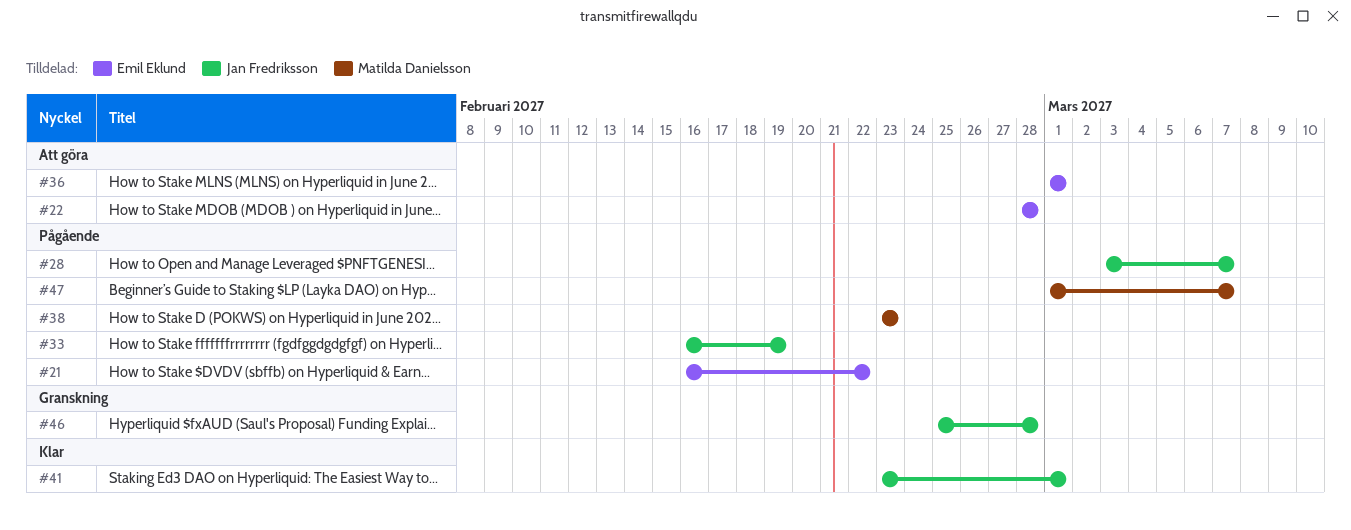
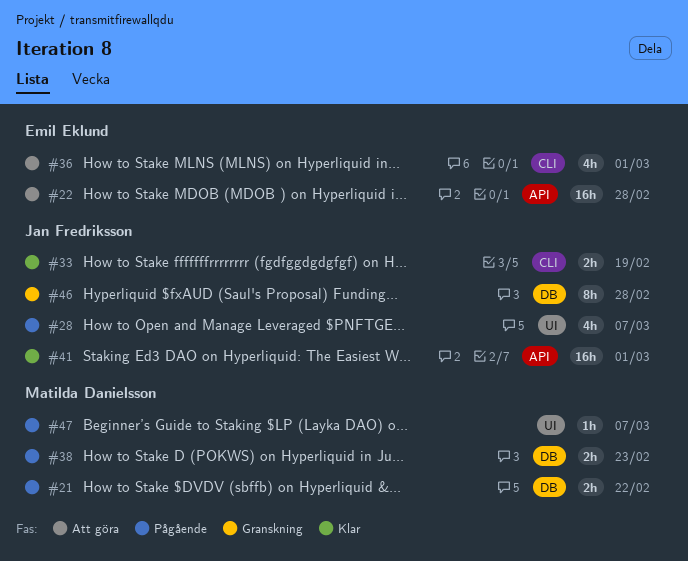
#21, owner: Emil Eklund -> Matilda Danielsson
#33, status: Pågående -> Klar

